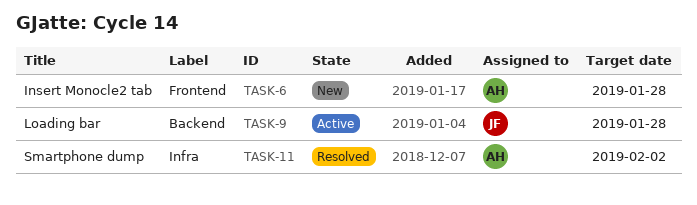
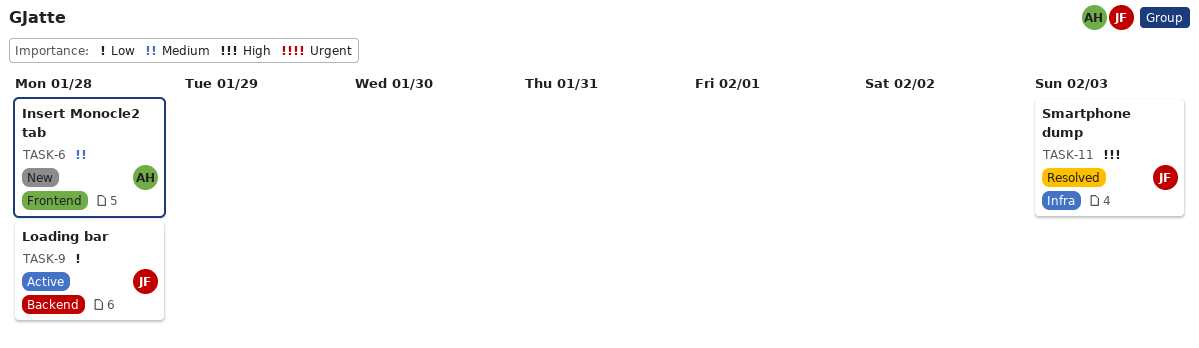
TASK-11, owner: AH -> JF
TASK-11, due: Feb 2 -> Feb 3

